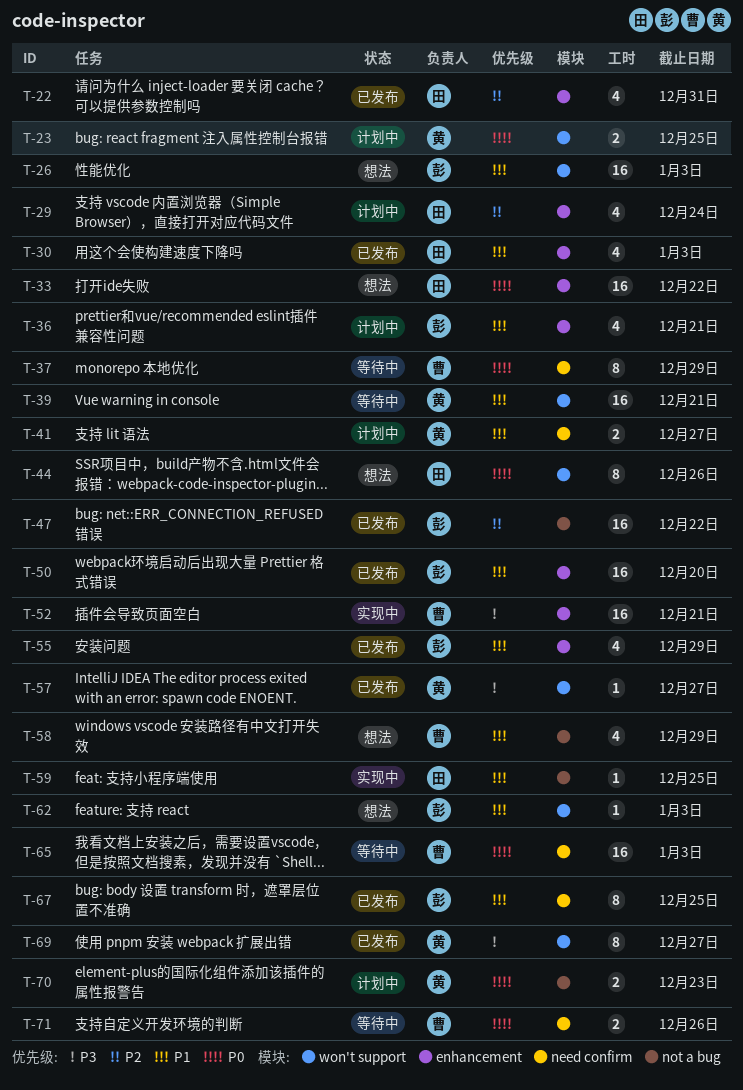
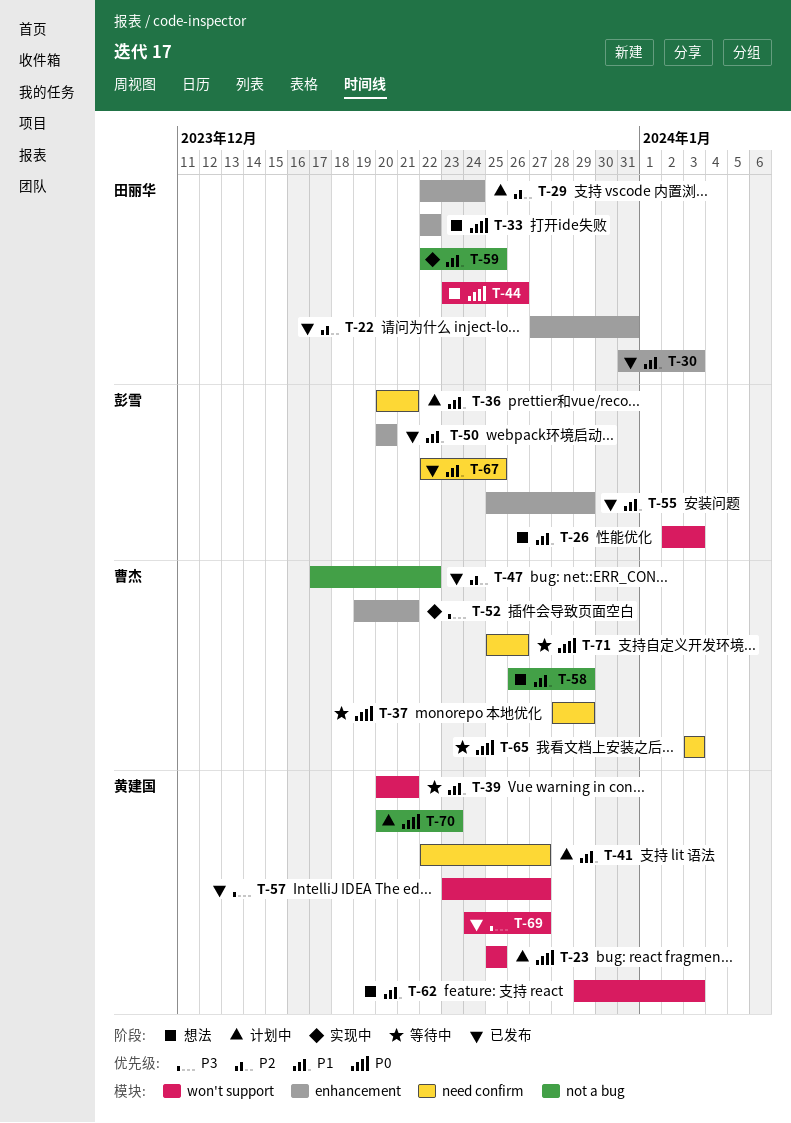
T-36, label: enhancement -> need confirm
T-47, owner: 彭雪 -> 曹杰
T-62, owner: 彭雪 -> 黄建国

